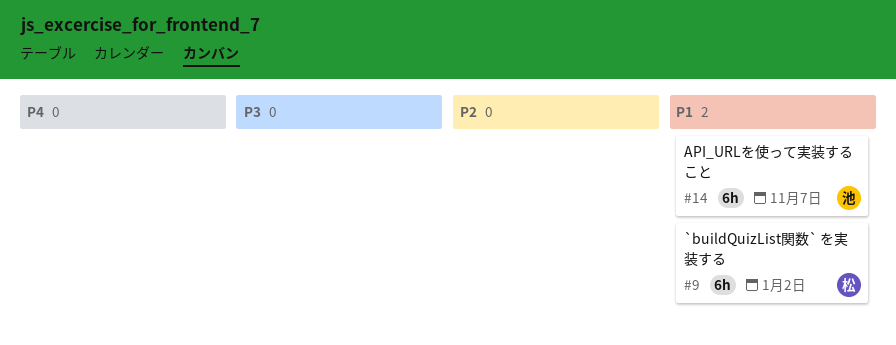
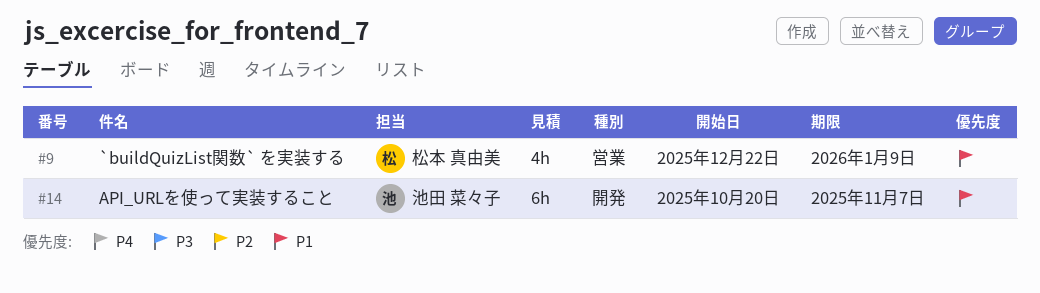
#9, estimate: 6h -> 4h
#9, due: Jan 2 -> Jan 9

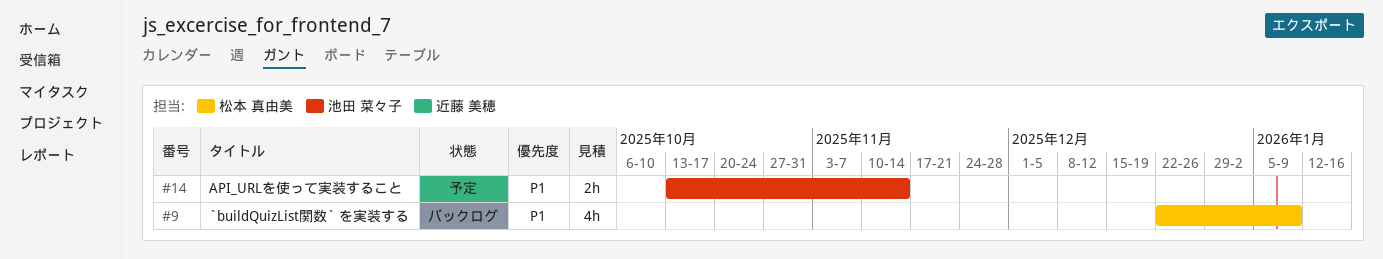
#14, estimate: 6h -> 2h
#14, start: Oct 20 -> Oct 13
#14, due: Nov 7 -> Nov 14

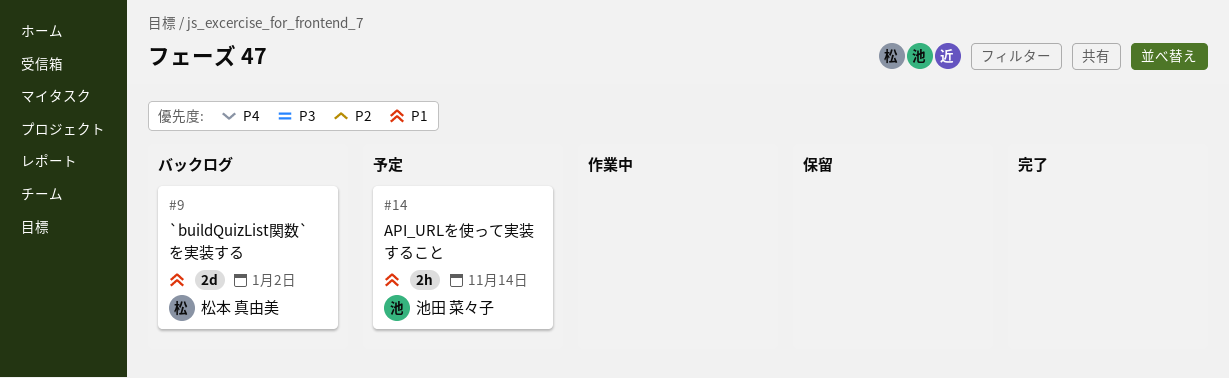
#9, estimate: 4h -> 2d
#9, due: Jan 9 -> Jan 2

